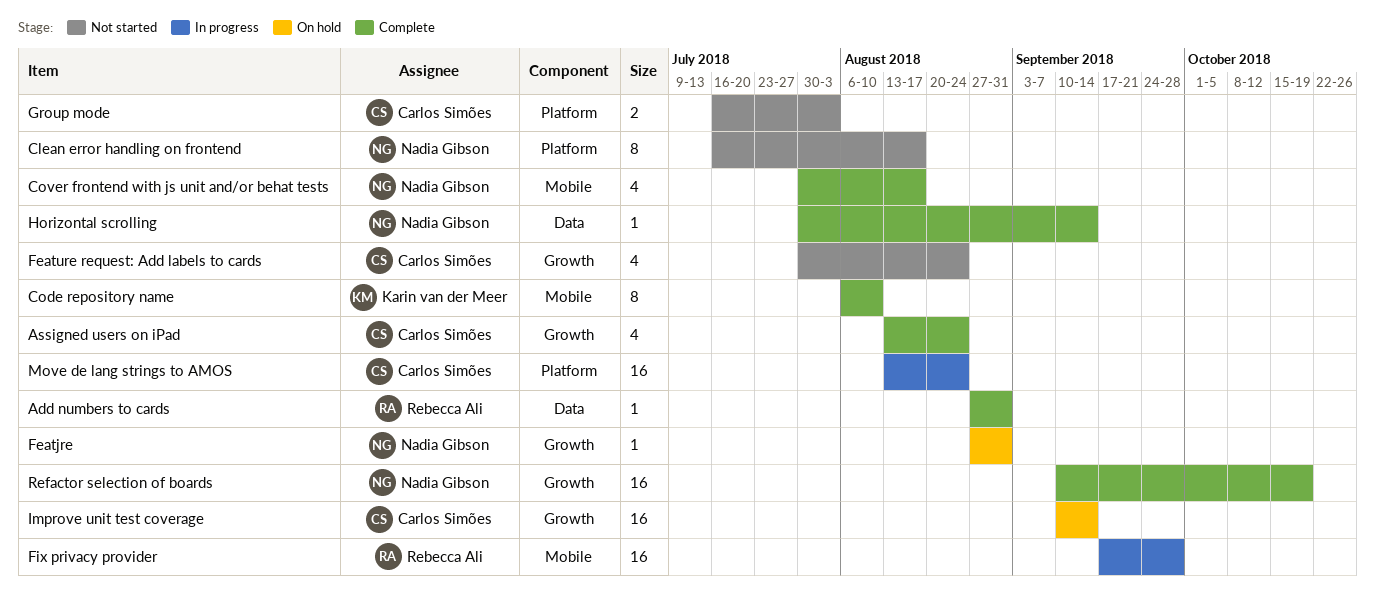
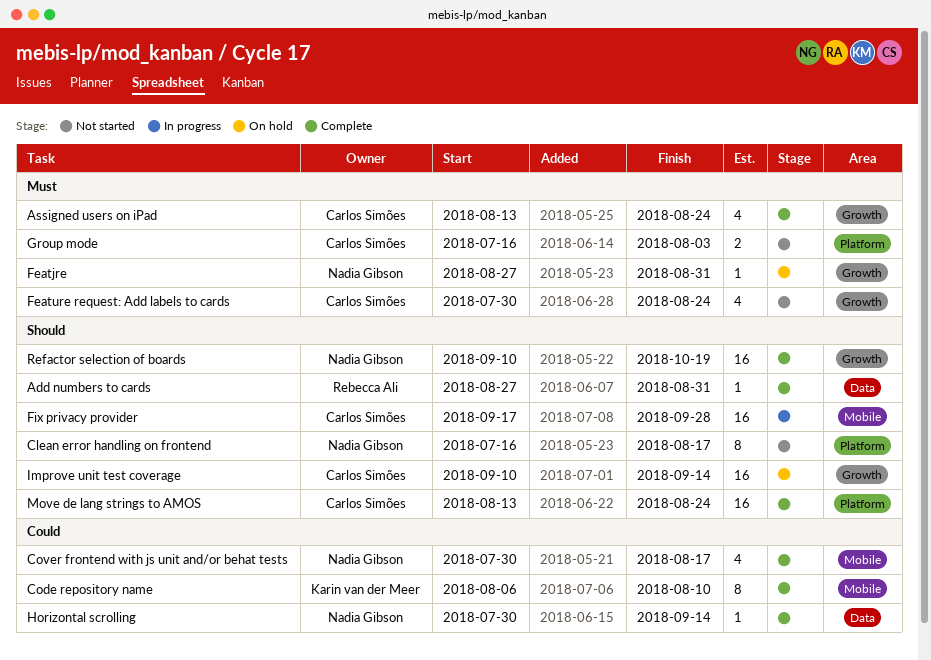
Fix privacy provider, owner: Rebecca Ali -> Carlos Simões
Move de lang strings to AMOS, status: In progress -> Complete

